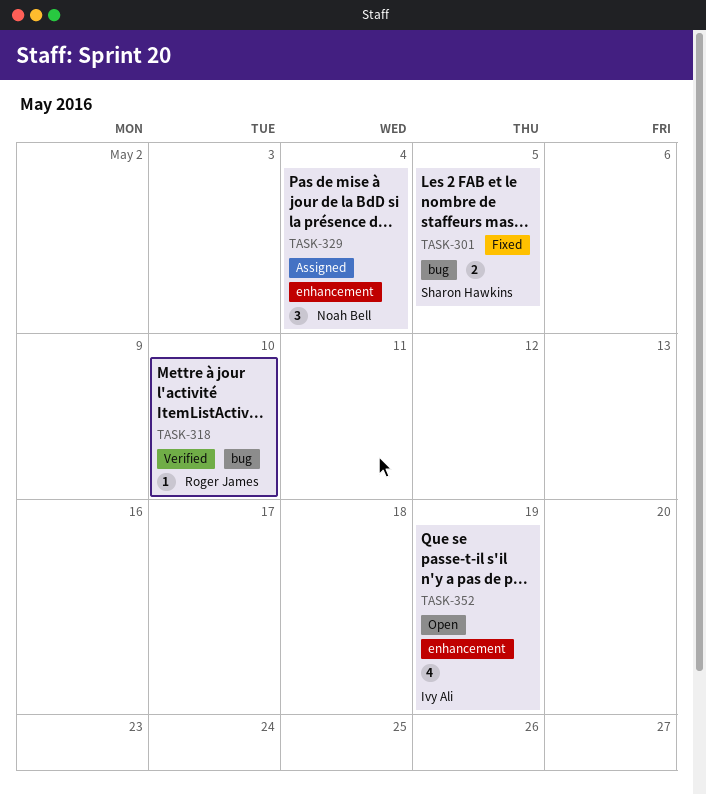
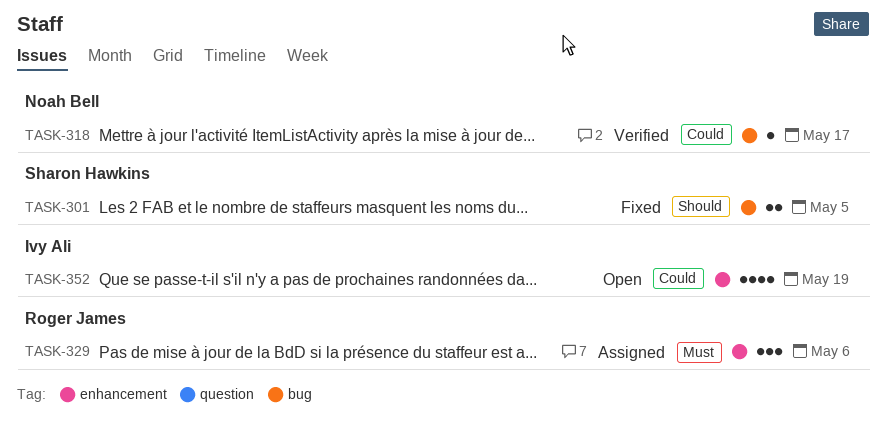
TASK-318, owner: Roger James -> Noah Bell
TASK-318, due: May 10 -> May 17
TASK-329, owner: Noah Bell -> Roger James
TASK-329, due: May 4 -> May 6

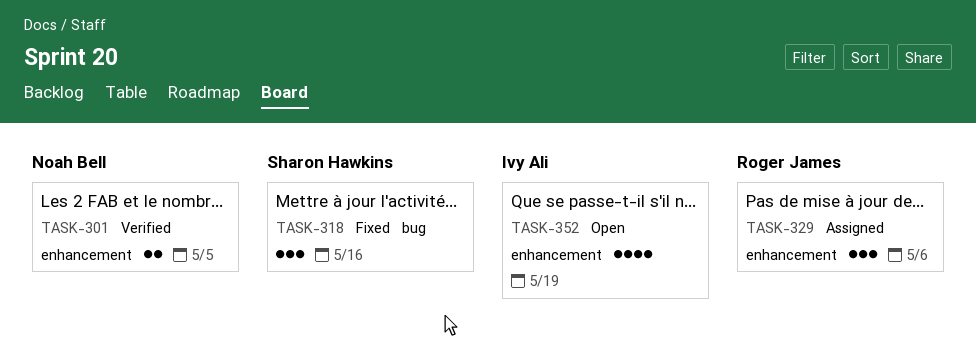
TASK-301, status: Fixed -> Verified
TASK-301, owner: Sharon Hawkins -> Noah Bell
TASK-301, label: bug -> enhancement
TASK-318, status: Verified -> Fixed
TASK-318, owner: Noah Bell -> Sharon Hawkins
TASK-318, estimate: 1 -> 3
TASK-318, due: May 17 -> May 16

